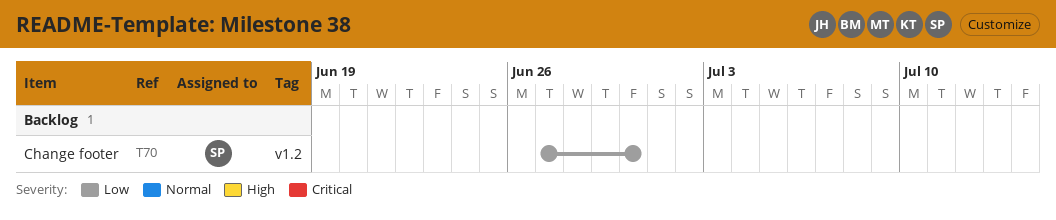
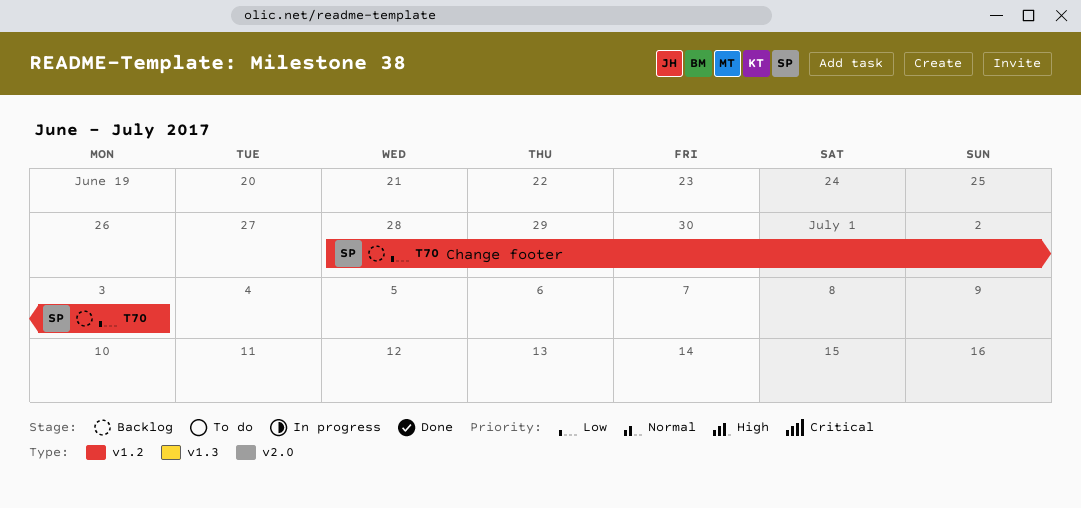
T70, start: Jun 27 -> Jun 28
T70, due: Jun 30 -> Jul 3

